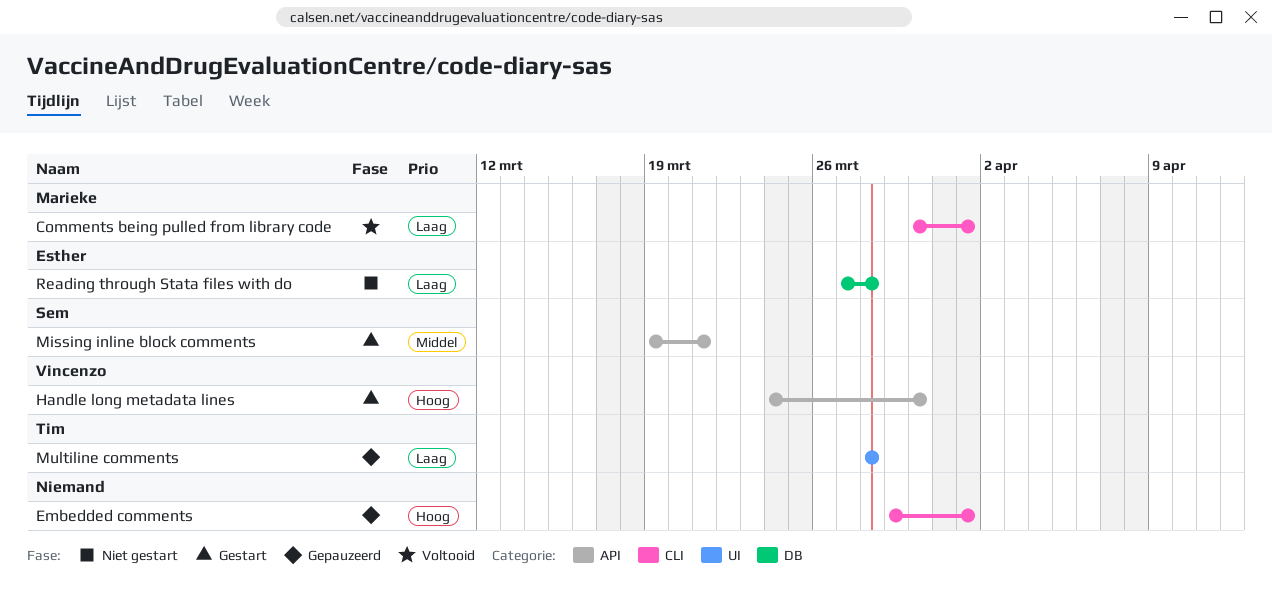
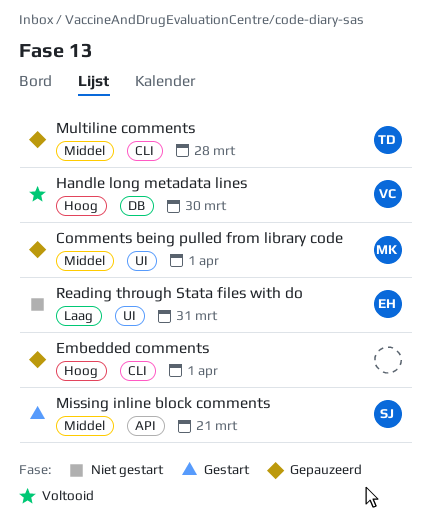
Comments being pulled from library code, status: Voltooid -> Gepauzeerd
Comments being pulled from library code, priority: Laag -> Middel
Comments being pulled from library code, label: CLI -> UI
Handle long metadata lines, status: Gestart -> Voltooid
Handle long metadata lines, label: API -> DB
Multiline comments, priority: Laag -> Middel
Multiline comments, label: UI -> CLI
Reading through Stata files with do, label: DB -> UI
Reading through Stata files with do, due: Mar 28 -> Mar 31

